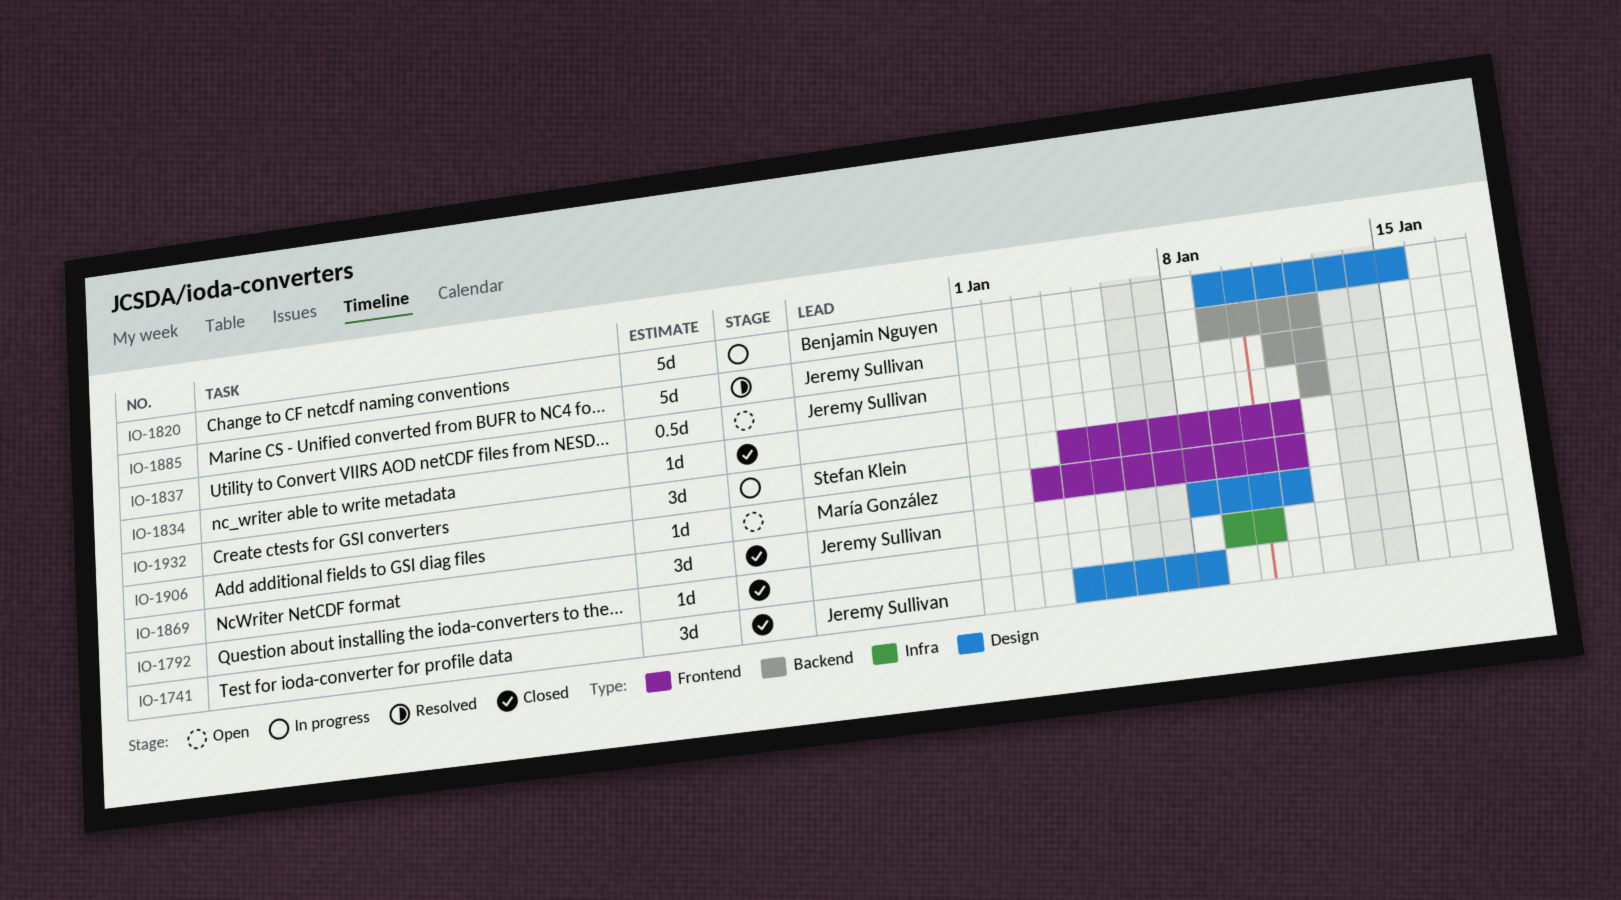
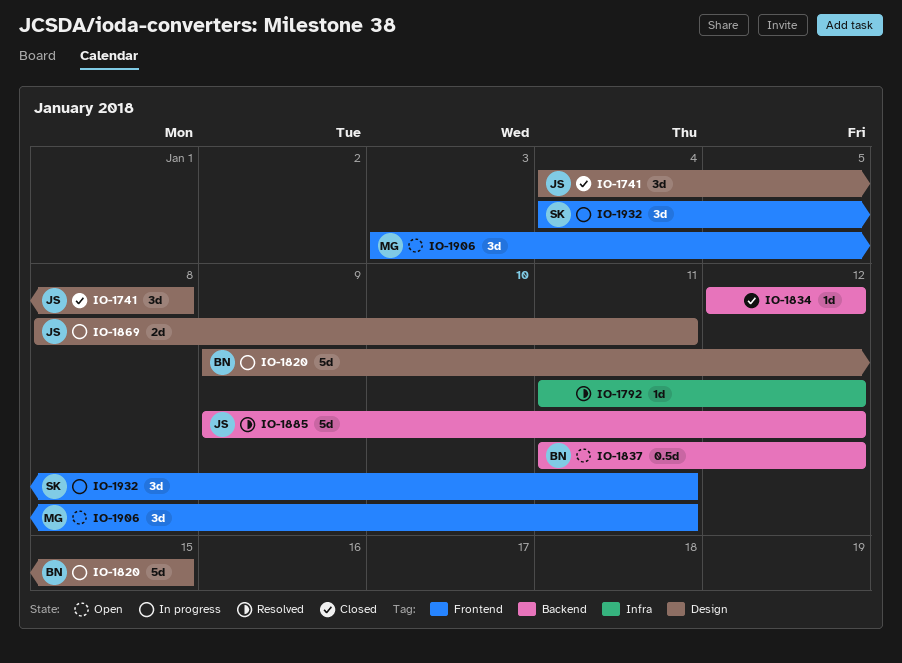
IO-1792, status: Closed -> Resolved
IO-1792, start: Jan 9 -> Jan 11
IO-1792, due: Jan 10 -> Jan 12
IO-1837, owner: Jeremy Sullivan -> Benjamin Nguyen
IO-1869, status: Closed -> In progress
IO-1869, estimate: 3d -> 2d
IO-1906, estimate: 1d -> 3d

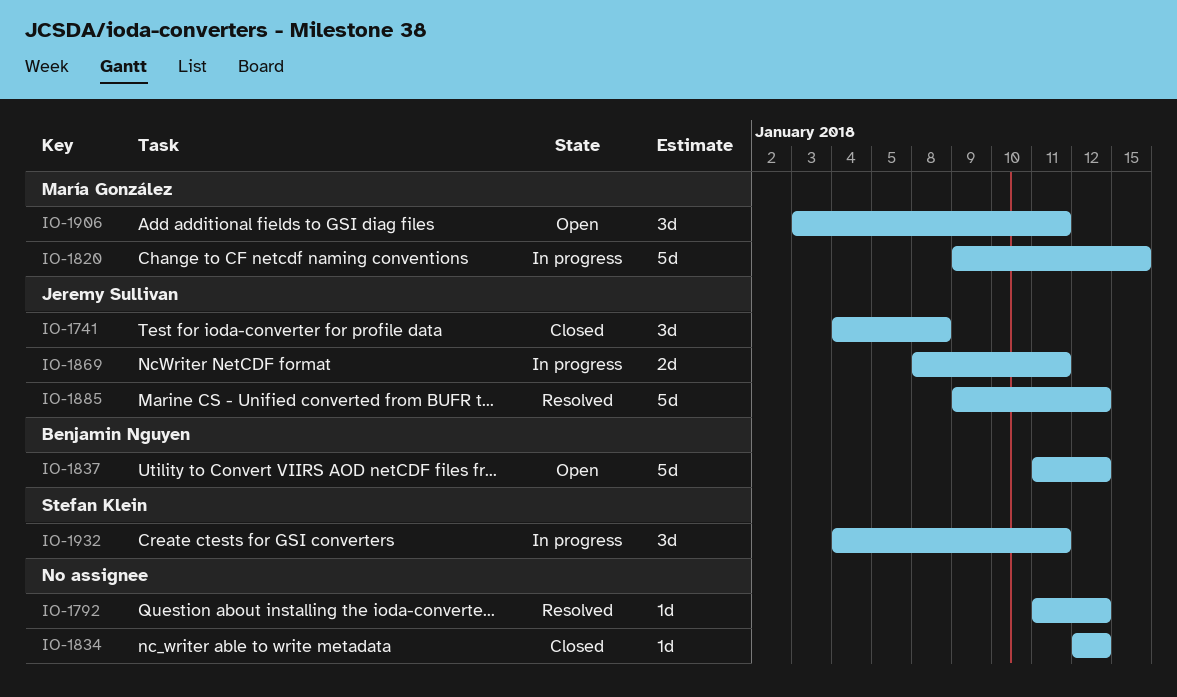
IO-1820, owner: Benjamin Nguyen -> María González
IO-1837, estimate: 0.5d -> 5d

